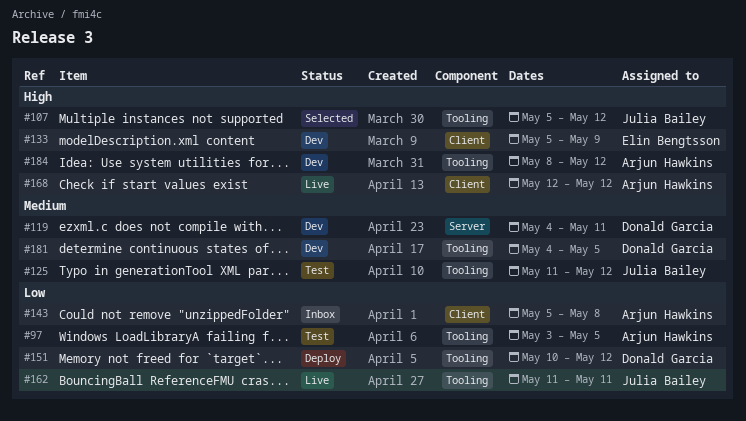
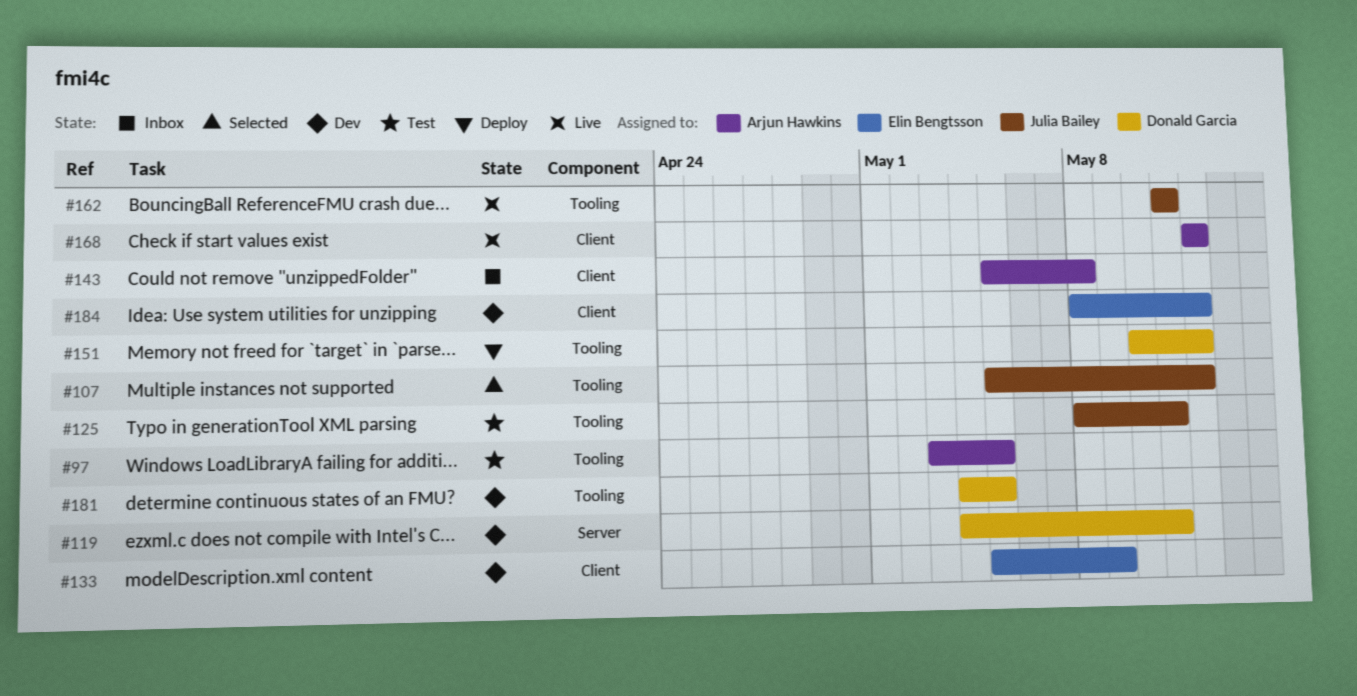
#125, start: May 11 -> May 8
#125, due: May 12 -> May 11
#184, owner: Arjun Hawkins -> Elin Bengtsson
#184, label: Tooling -> Client

